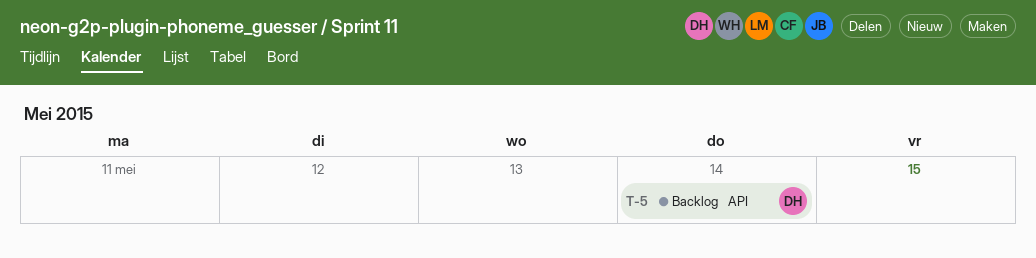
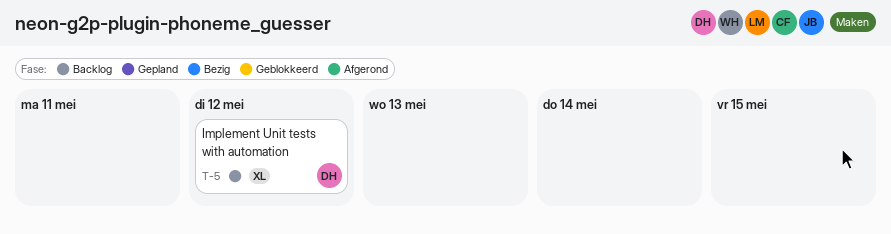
T-5, due: May 14 -> May 12

